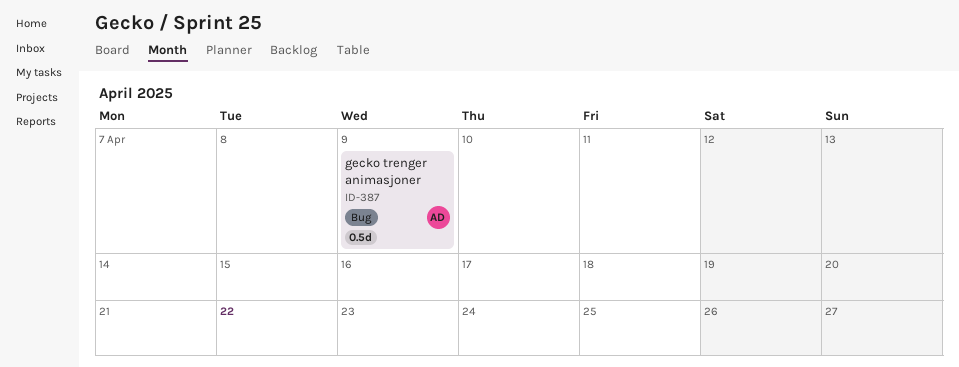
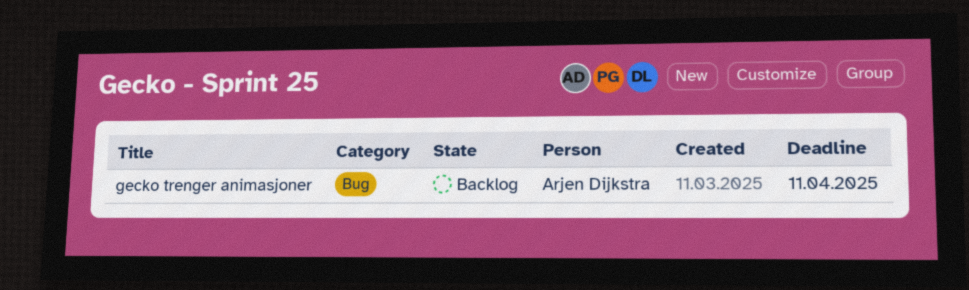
gecko trenger animasjoner, due: Apr 9 -> Apr 11

